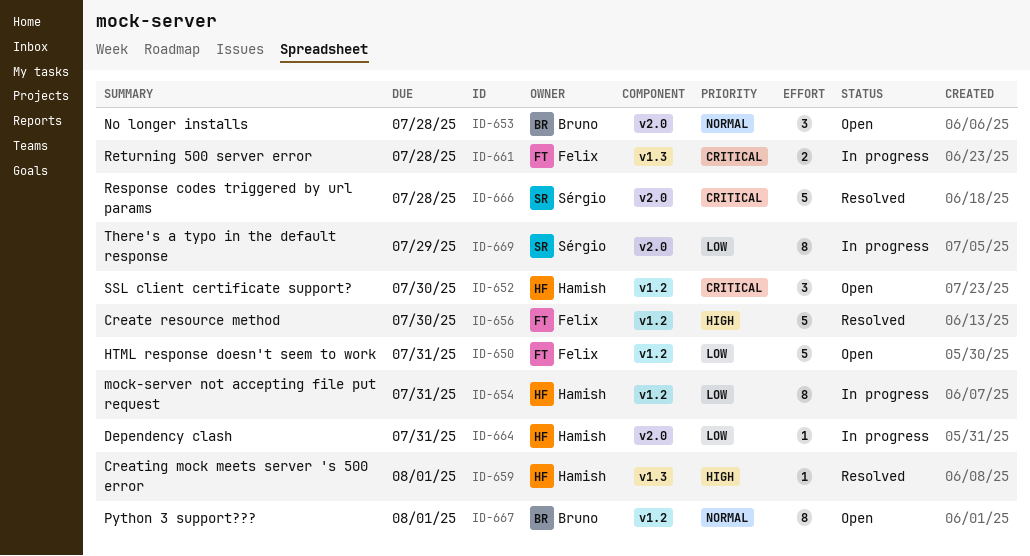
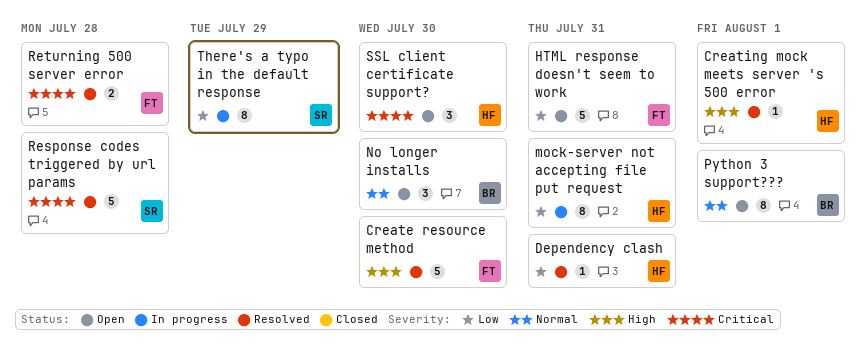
Dependency clash, status: In progress -> Resolved
No longer installs, due: Jul 28 -> Jul 30
Returning 500 server error, status: In progress -> Resolved

